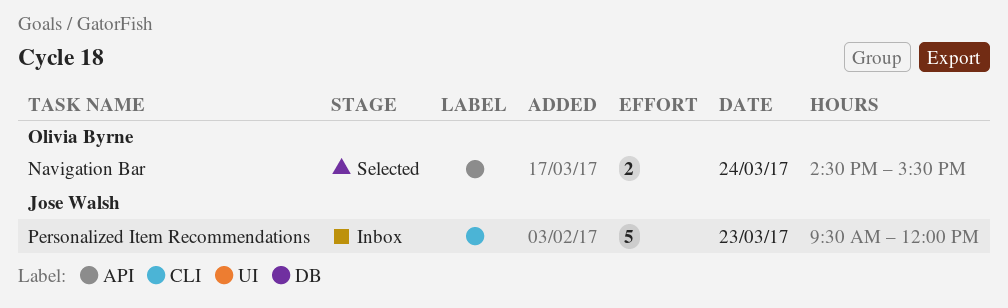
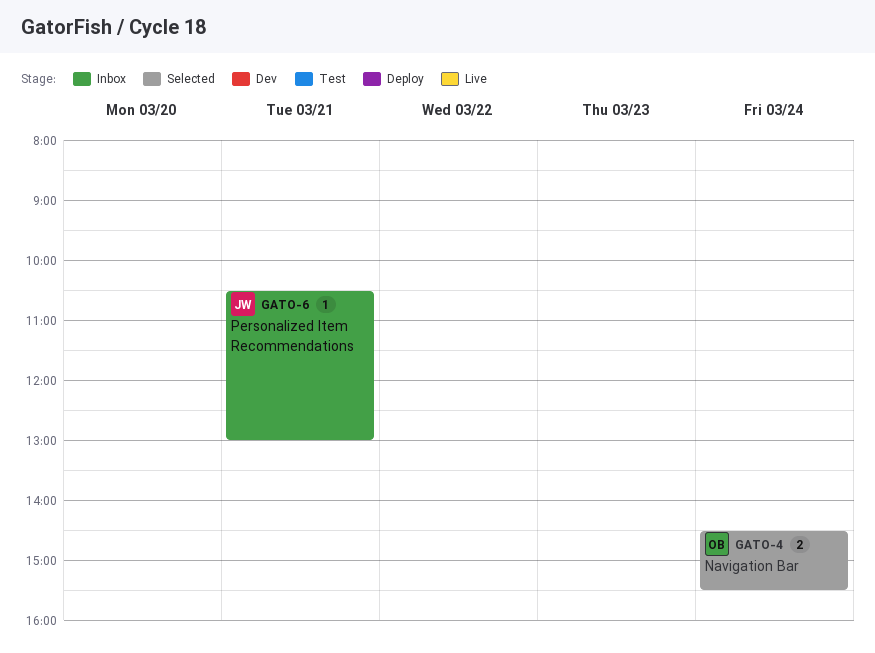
Personalized Item Recommendations, estimate: 5 -> 1
Personalized Item Recommendations, day: Mar 23 -> Mar 21
Personalized Item Recommendations, begins: 09:30 -> 10:30
Personalized Item Recommendations, ends: 12:00 -> 13:00

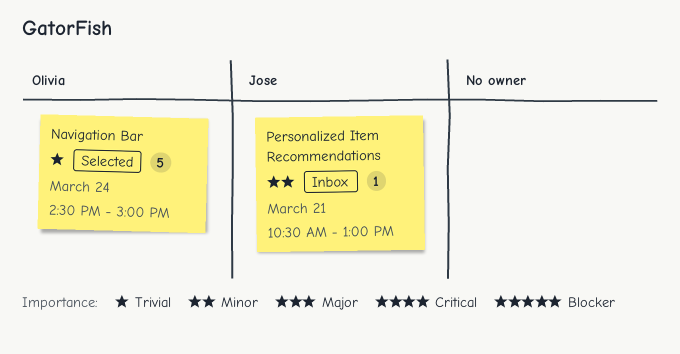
Navigation Bar, estimate: 2 -> 5
Navigation Bar, ends: 15:30 -> 15:00

